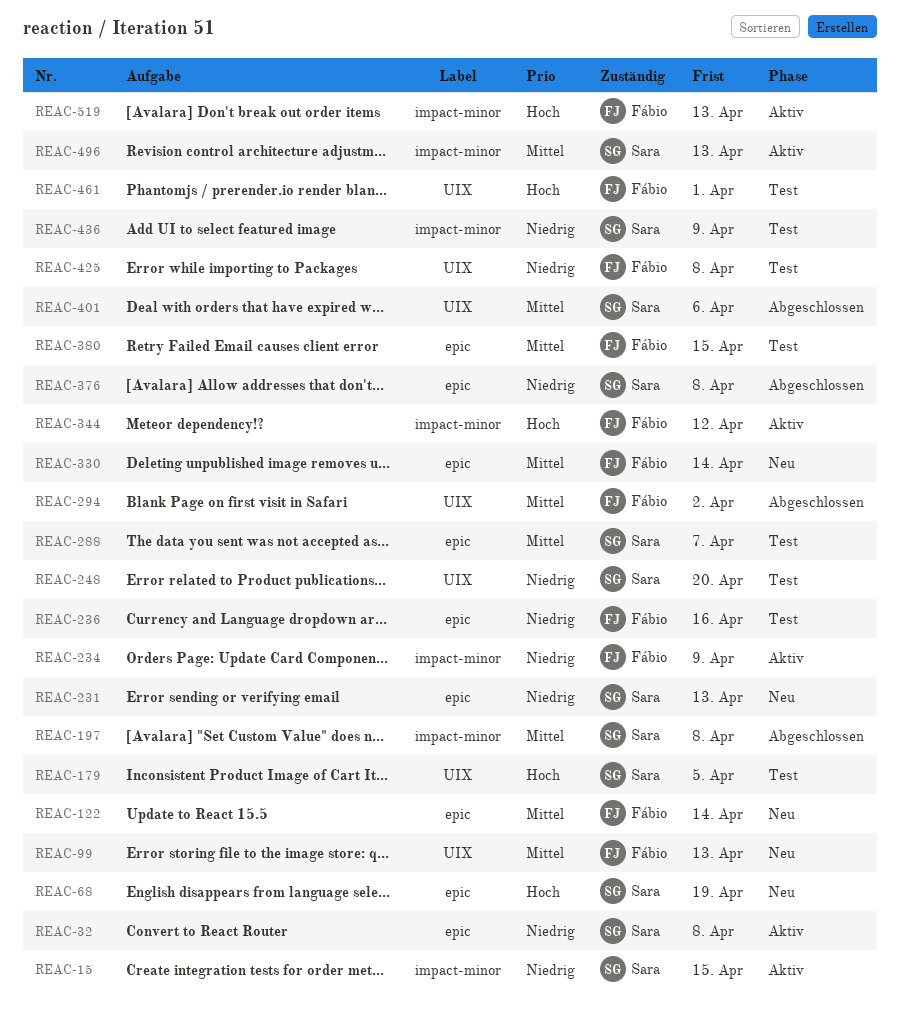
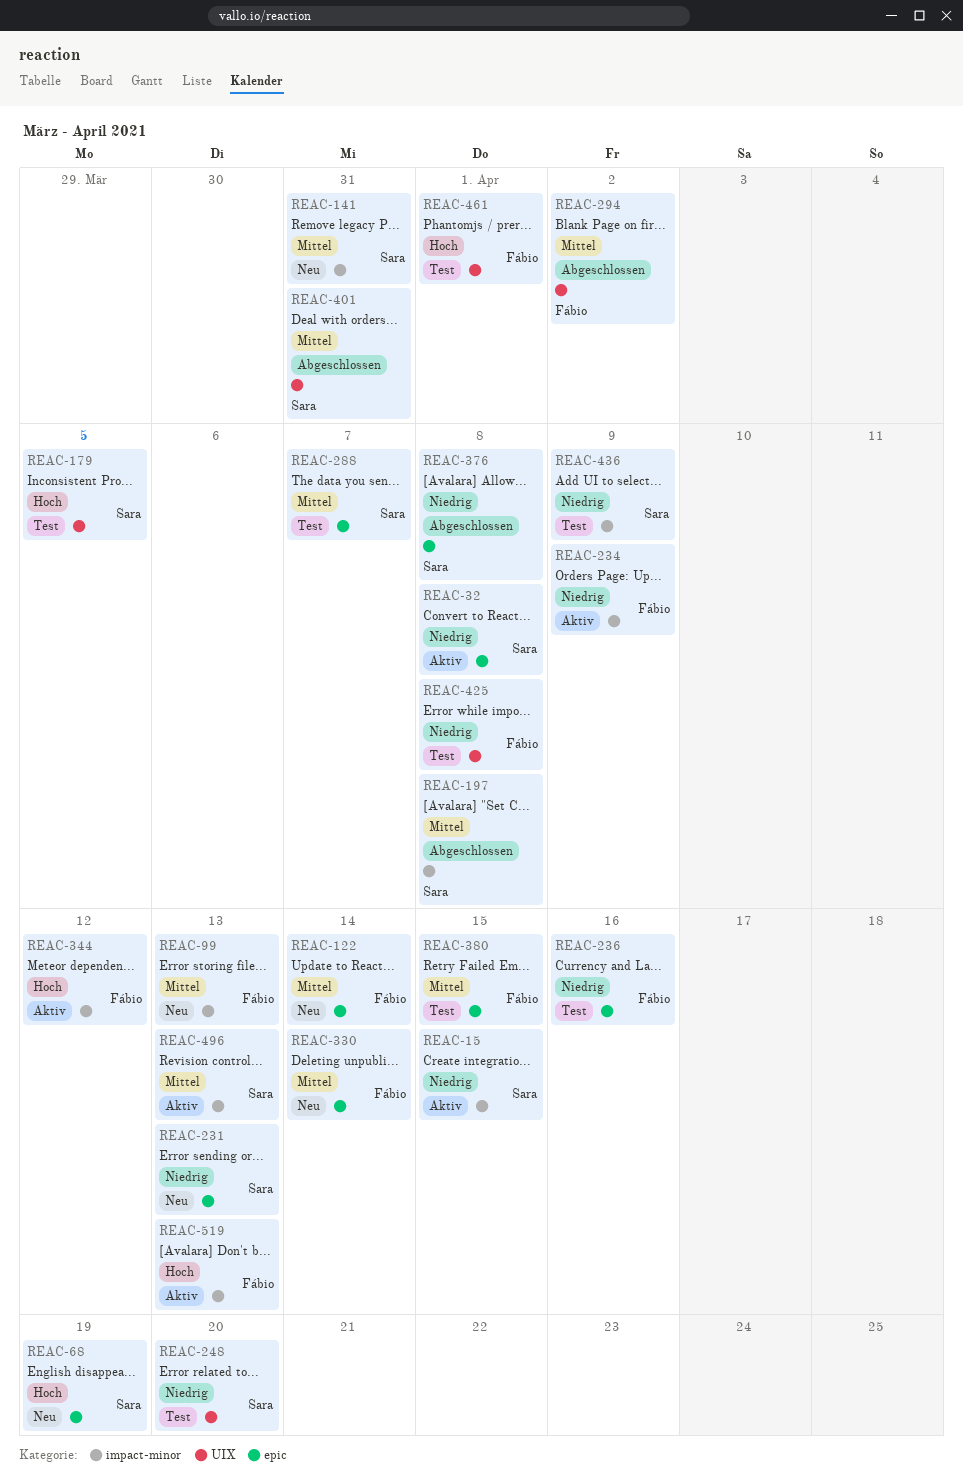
REAC-99, label: UIX -> impact-minor
REAC-141: none -> present
REAC-401, due: Apr 6 -> Mar 31

